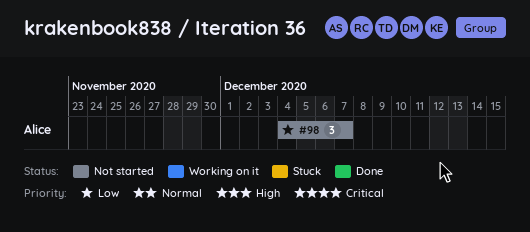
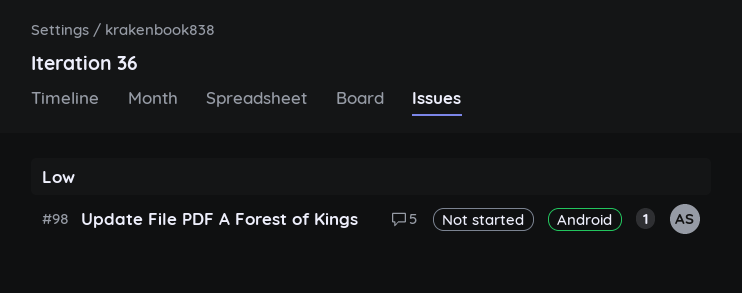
#98, estimate: 3 -> 1

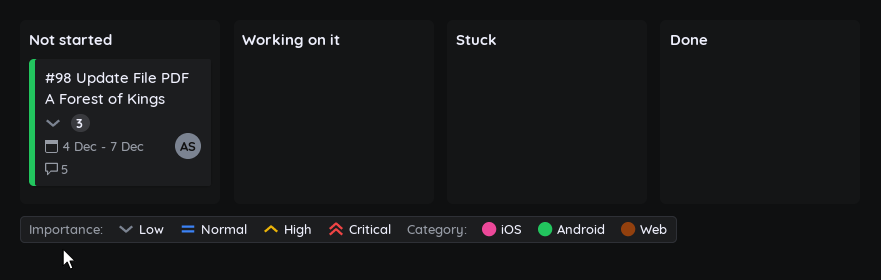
#98, estimate: 1 -> 3

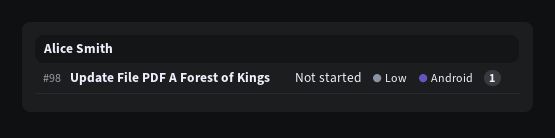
#98, estimate: 3 -> 1

